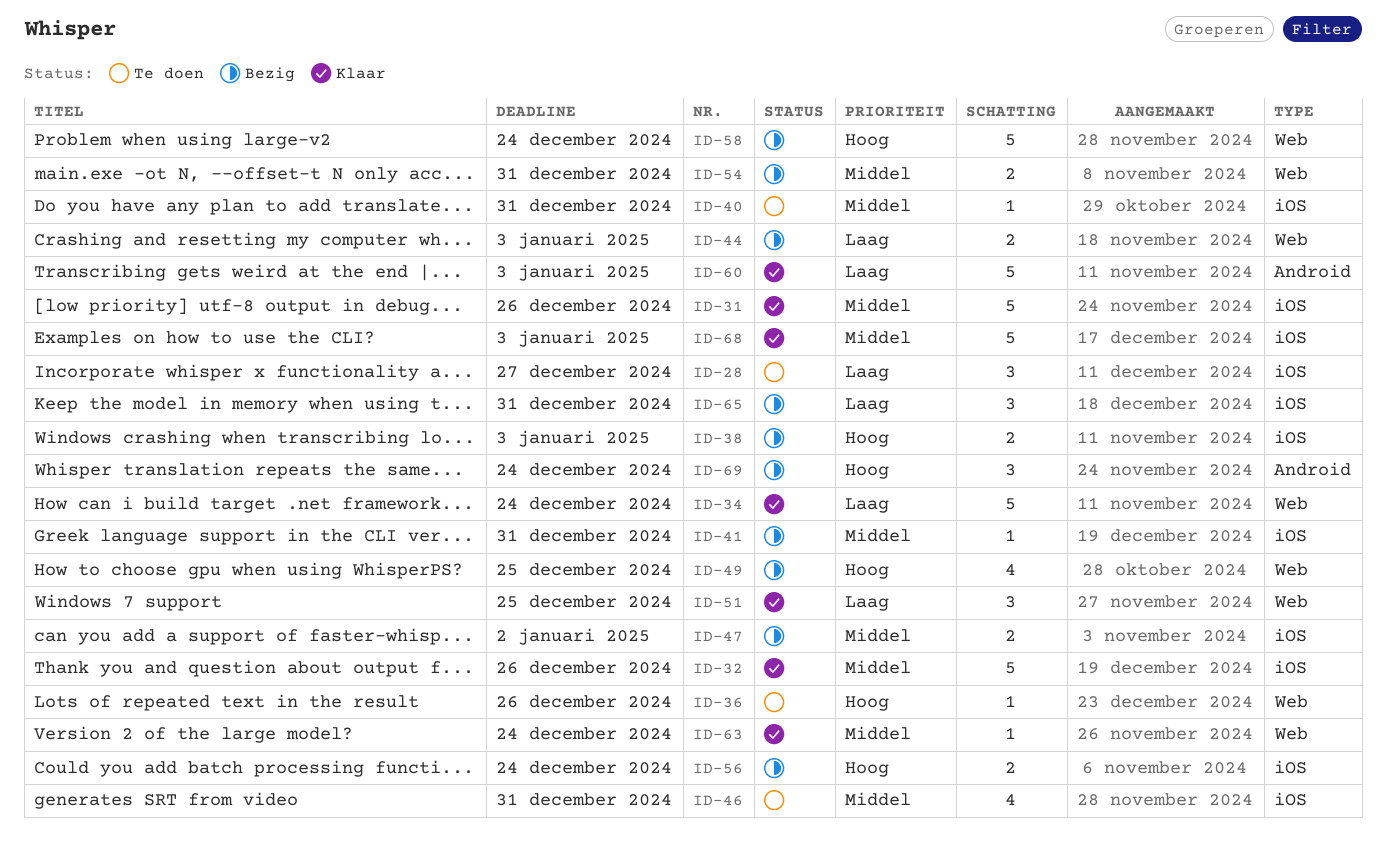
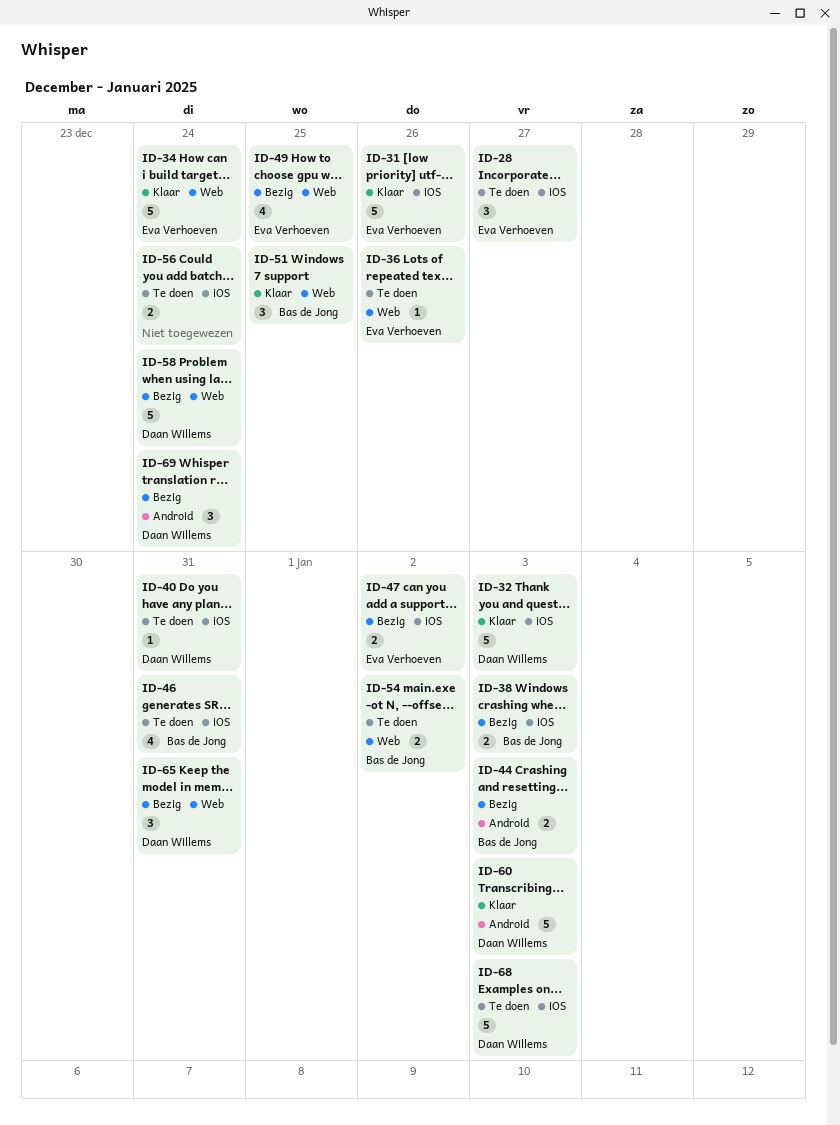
ID-32, due: Dec 26 -> Jan 3
ID-41: present -> none
ID-44, label: Web -> Android
ID-54, status: Bezig -> Te doen
ID-54, due: Dec 31 -> Jan 2
ID-56, status: Bezig -> Te doen
ID-63: present -> none
ID-65, label: iOS -> Web
ID-68, status: Klaar -> Te doen

